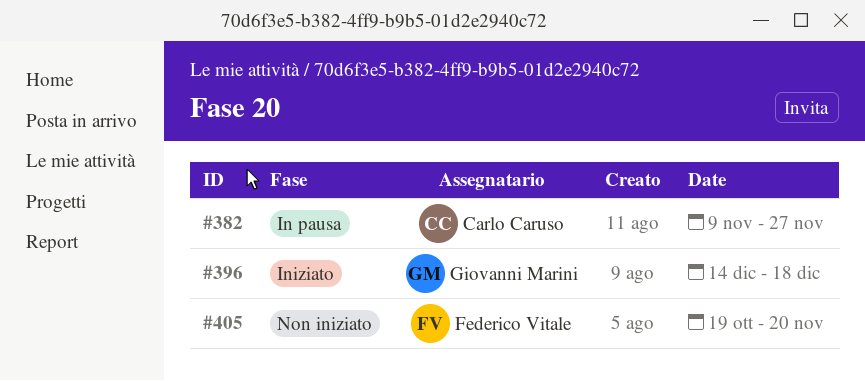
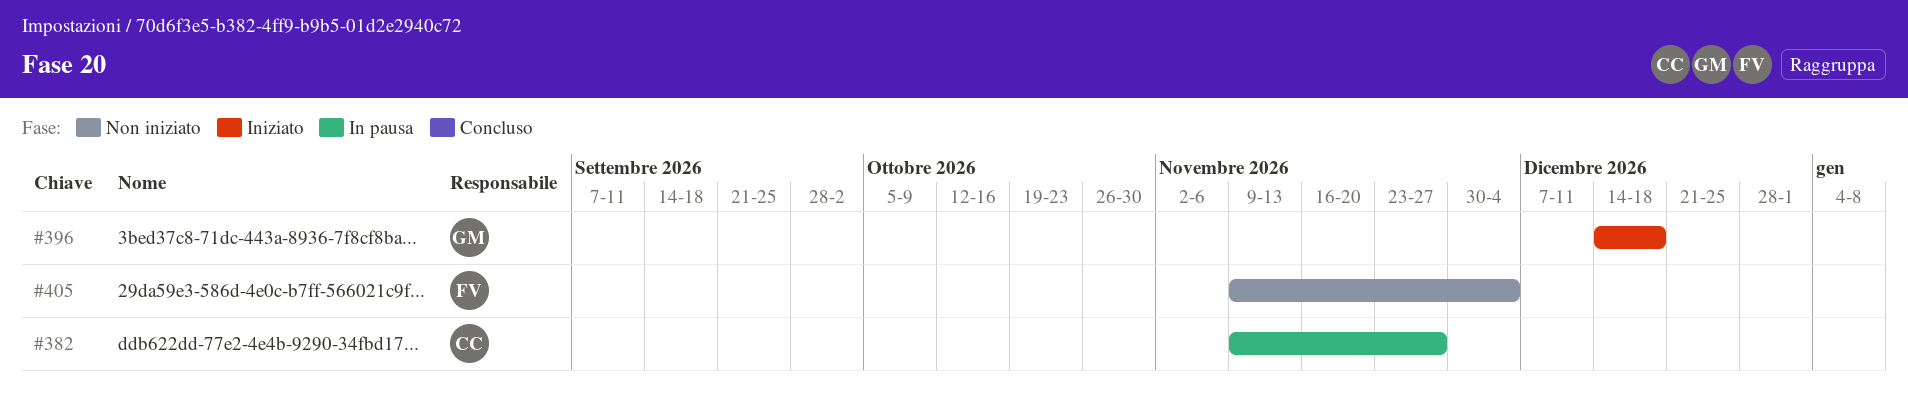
#405, start: Oct 19 -> Nov 9
#405, due: Nov 20 -> Dec 4

